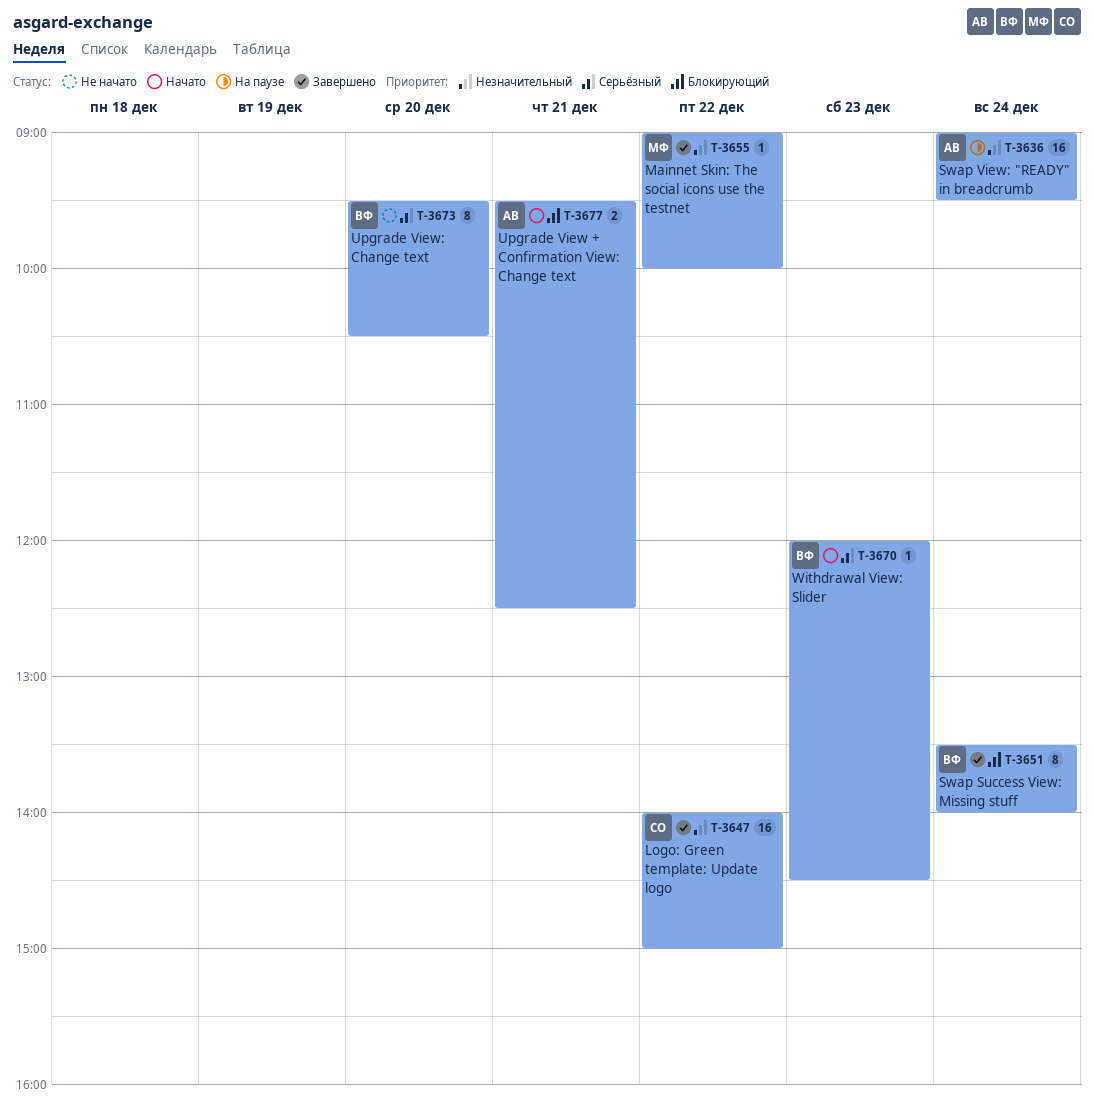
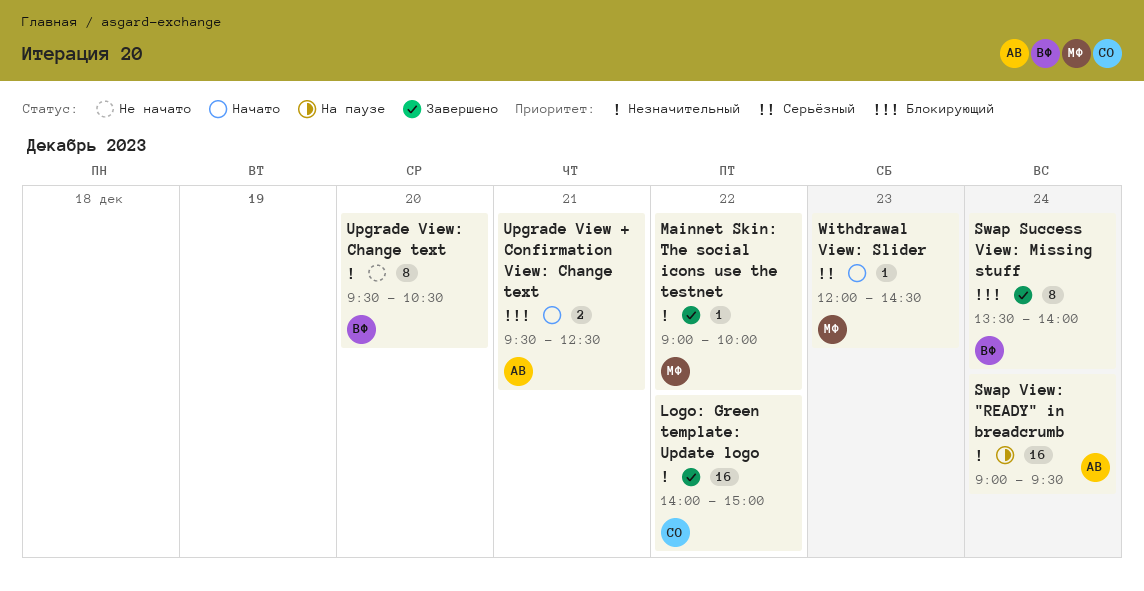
Upgrade View: Change text, priority: Серьёзный -> Незначительный
Withdrawal View: Slider, owner: ВФ -> МФ

